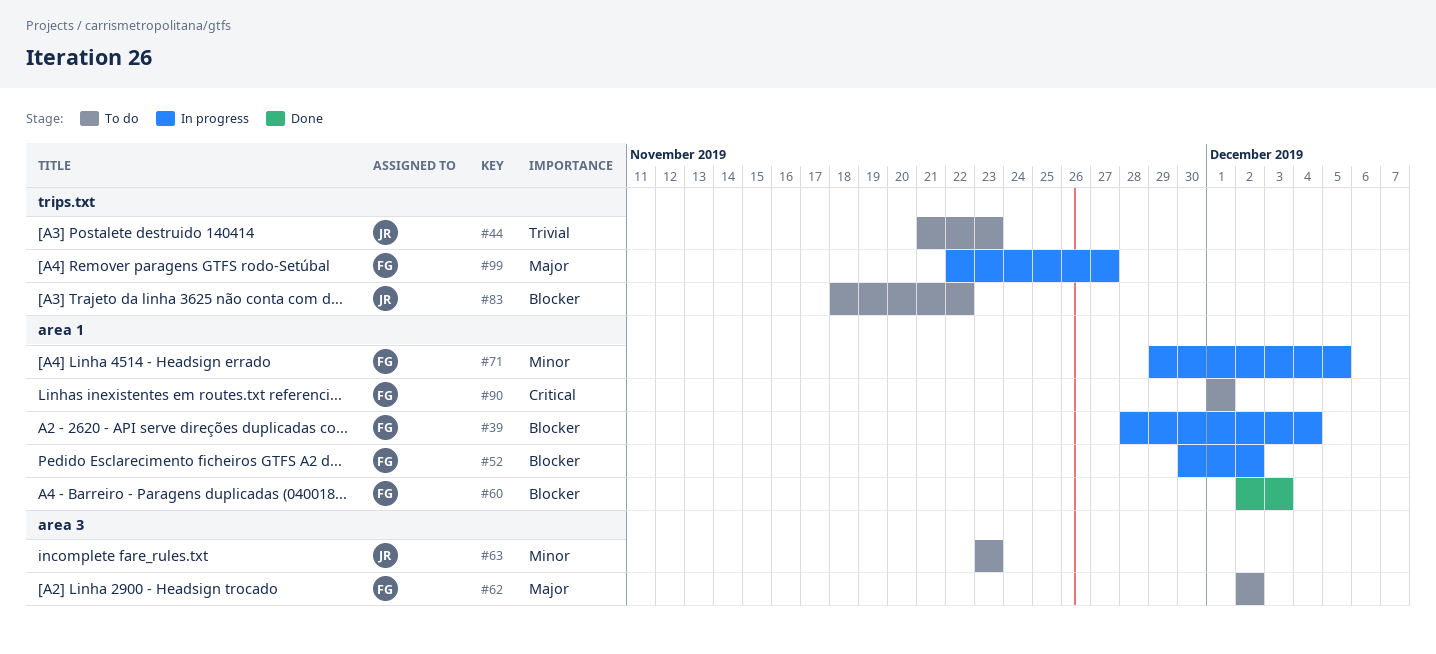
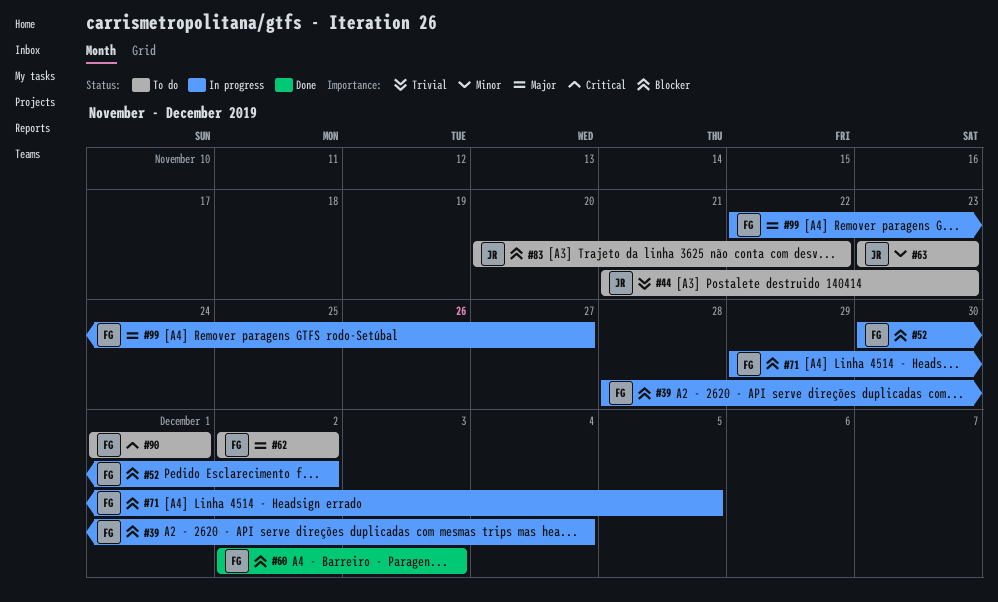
#71, priority: Minor -> Blocker
#83, start: Nov 18 -> Nov 20

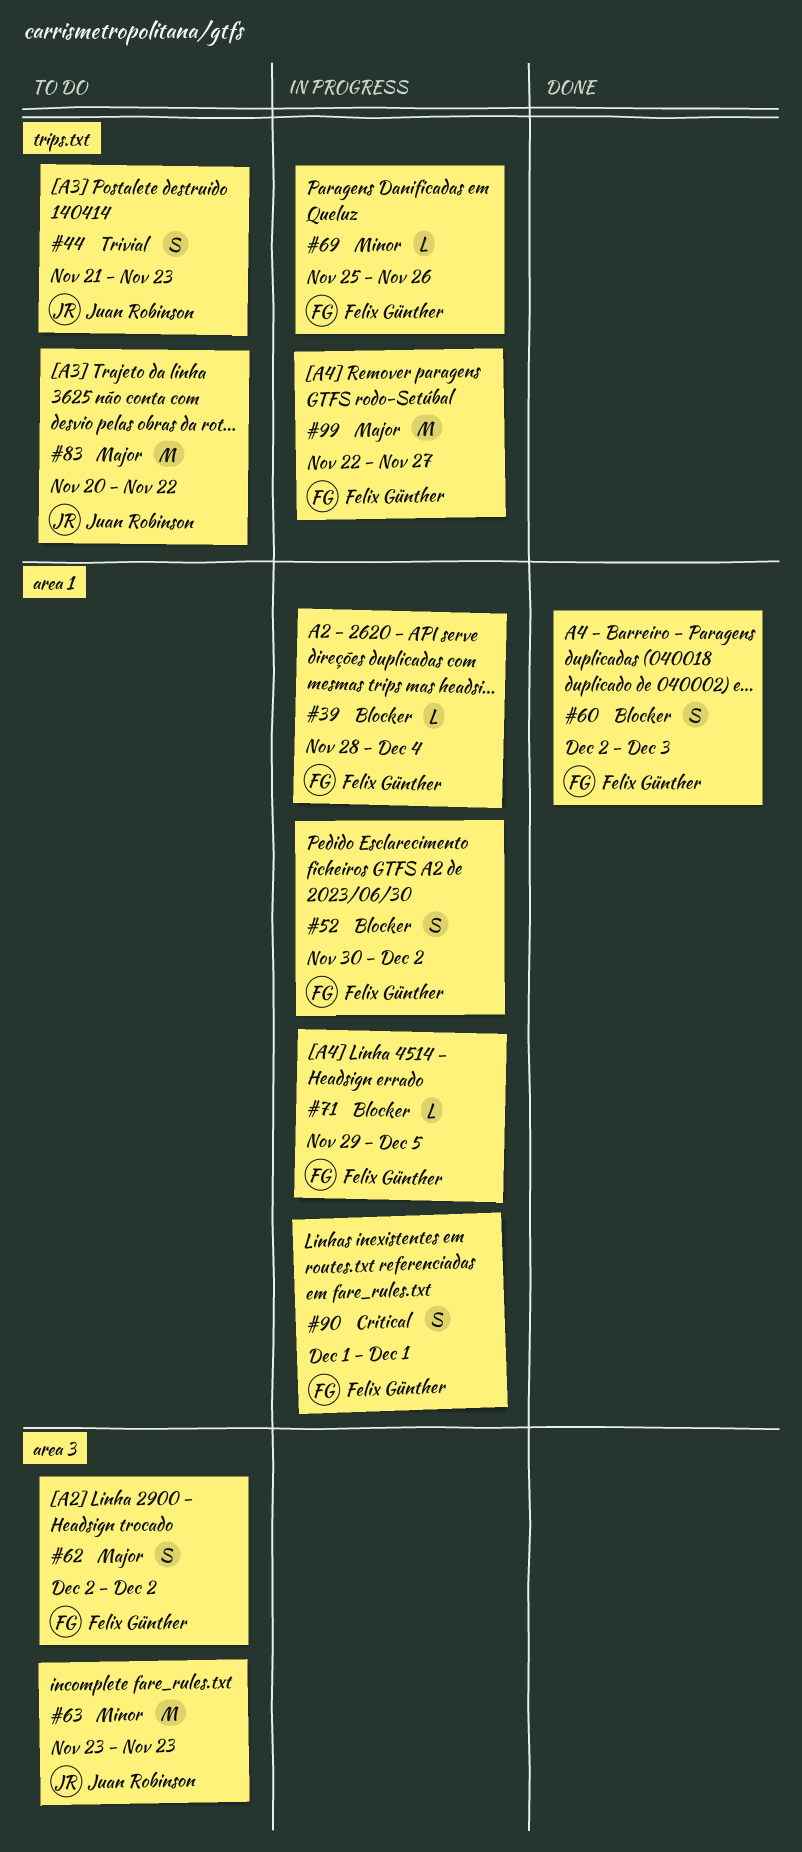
#69: none -> present
#83, priority: Blocker -> Major
#90, status: To do -> In progress

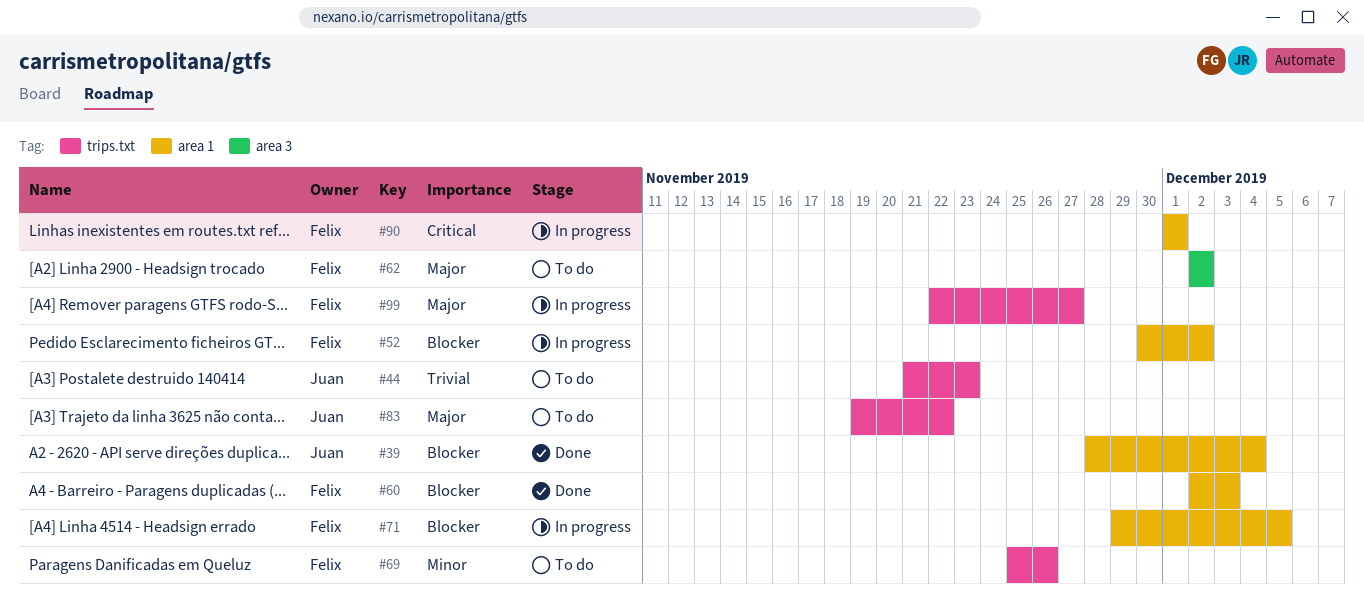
#39, status: In progress -> Done
#39, owner: Felix Günther -> Juan Robinson
#63: present -> none
#69, status: In progress -> To do
#83, start: Nov 20 -> Nov 19

